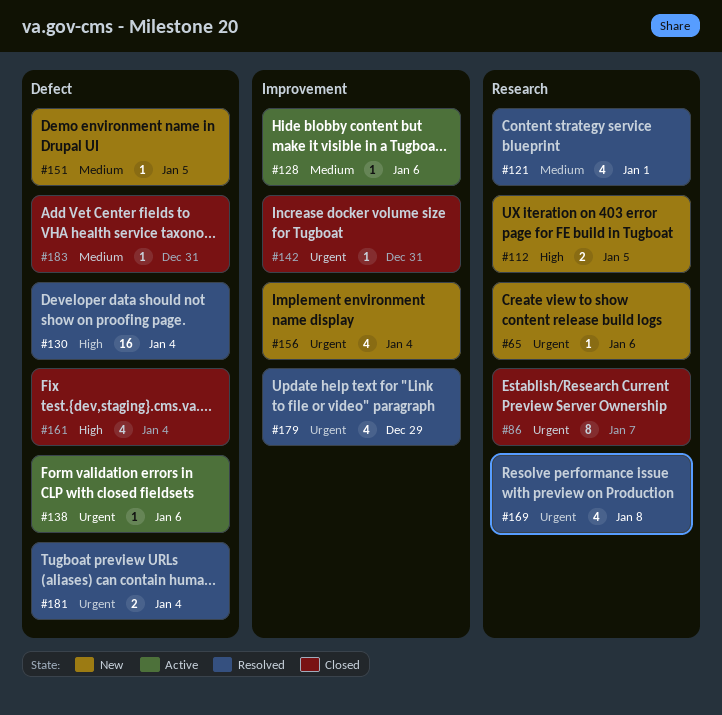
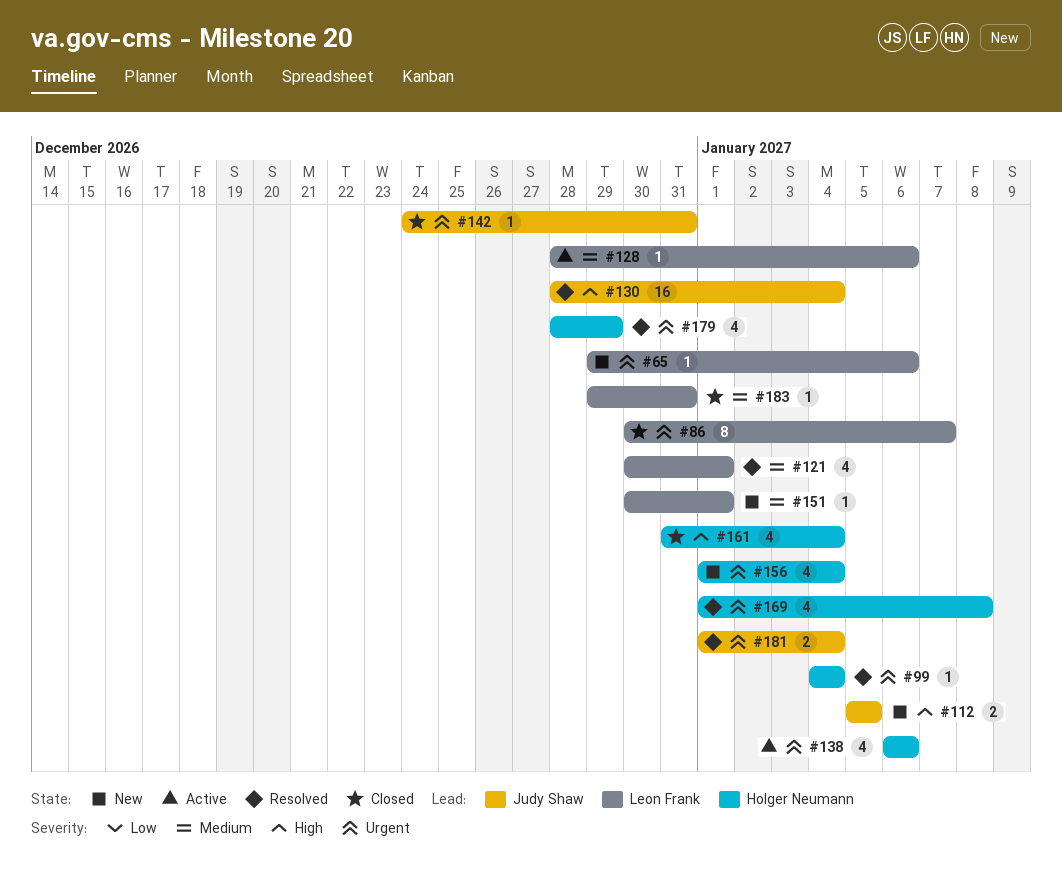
#99: none -> present
#138, estimate: 1 -> 4
#151, due: Jan 5 -> Jan 1

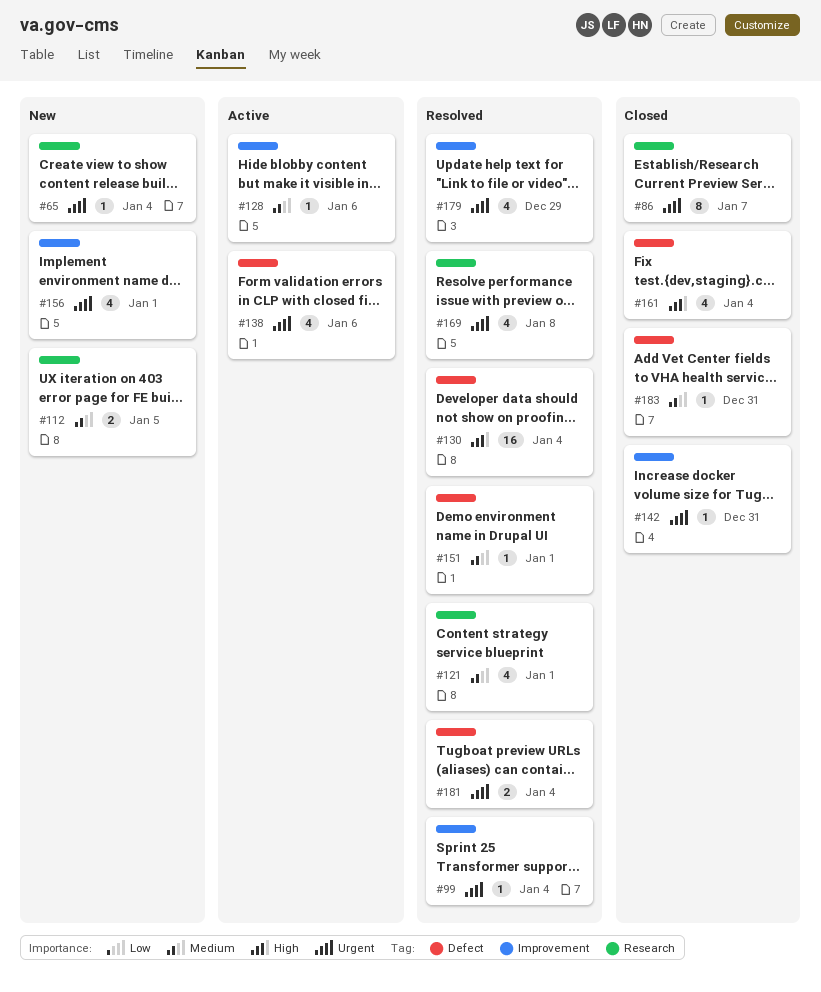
#65, due: Jan 6 -> Jan 4
#112, priority: High -> Medium
#151, status: New -> Resolved
#156, due: Jan 4 -> Jan 1

